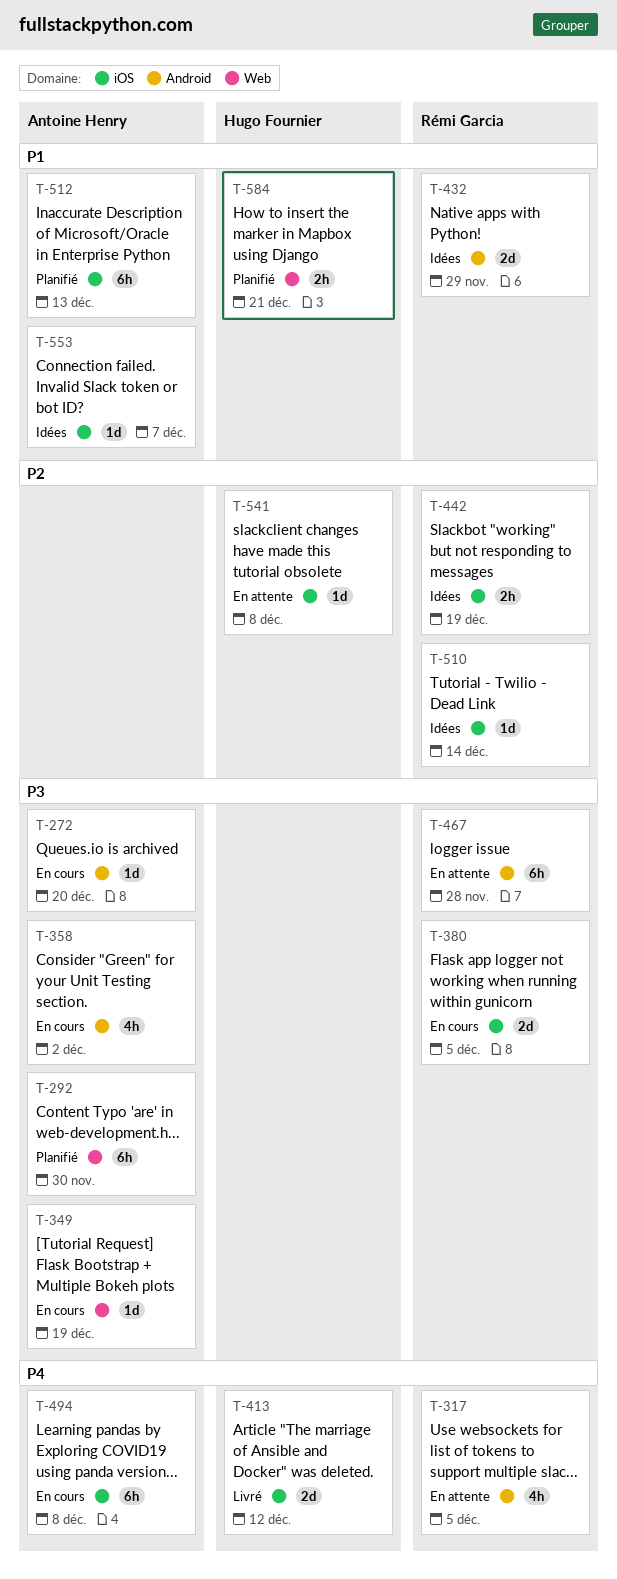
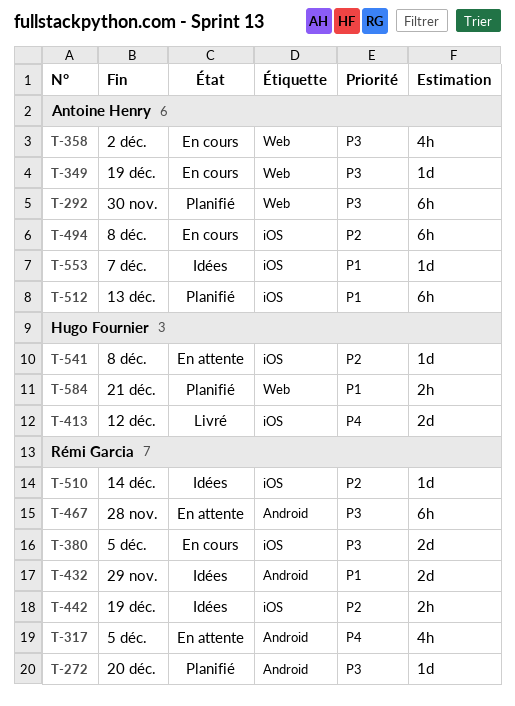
T-272, status: En cours -> Planifié
T-272, owner: Antoine Henry -> Rémi Garcia
T-358, label: Android -> Web
T-494, priority: P4 -> P2

